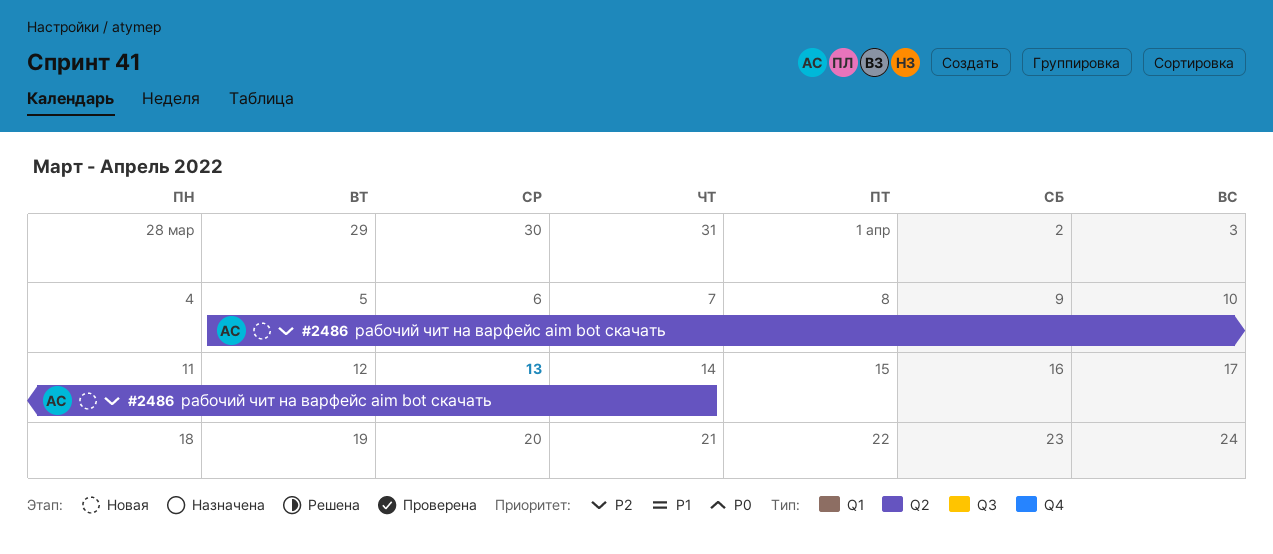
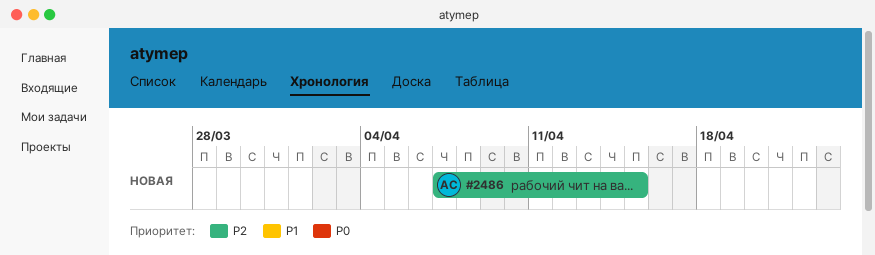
#2486, start: Apr 5 -> Apr 7
#2486, due: Apr 14 -> Apr 15

